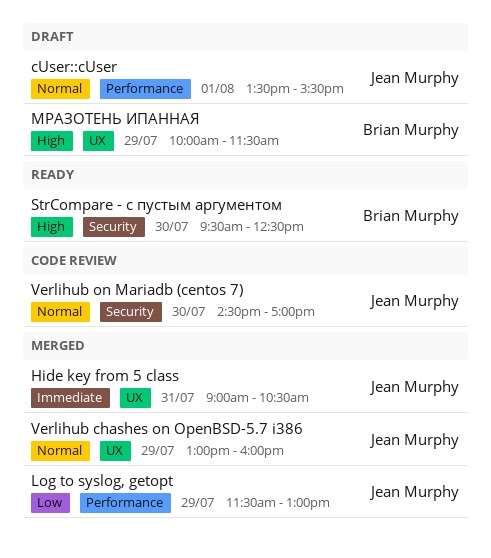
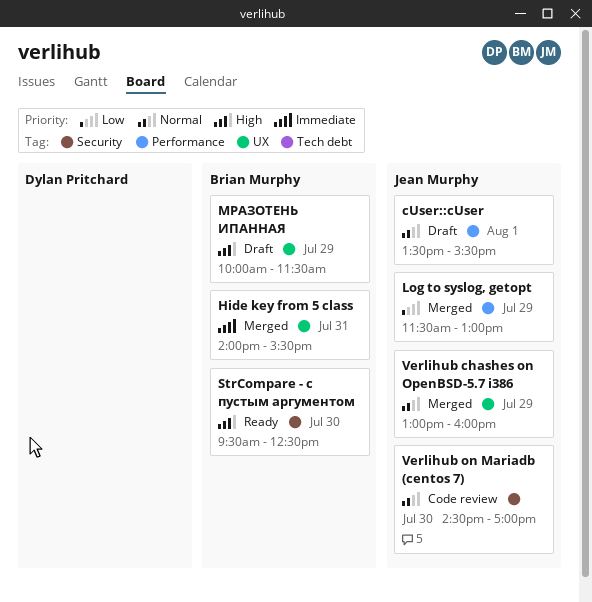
Hide key from 5 class, owner: Jean Murphy -> Brian Murphy
Hide key from 5 class, begins: 09:00 -> 14:00
Hide key from 5 class, ends: 10:30 -> 15:30

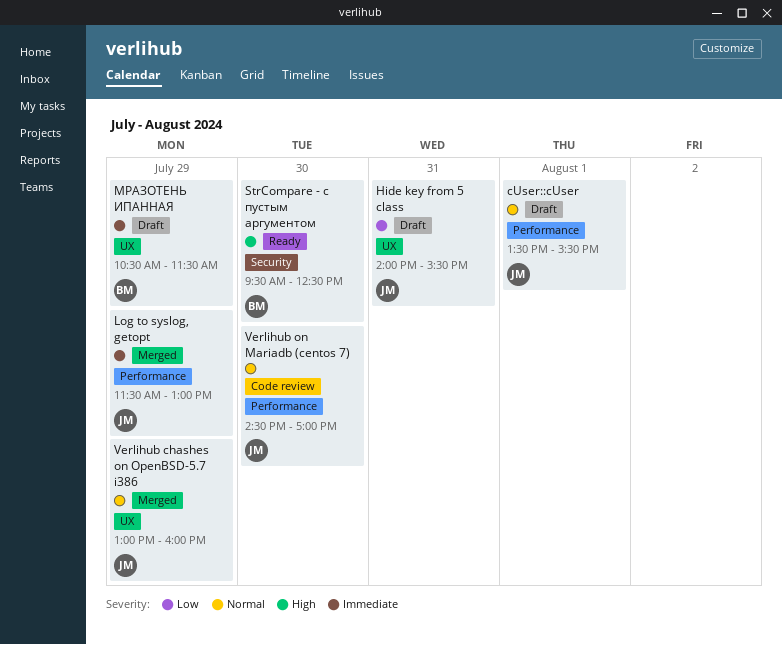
Hide key from 5 class, status: Merged -> Draft
Hide key from 5 class, owner: Brian Murphy -> Jean Murphy
Hide key from 5 class, priority: Immediate -> Low
Log to syslog, getopt, priority: Low -> Immediate
Verlihub on Mariadb (centos 7), label: Security -> Performance
МРАЗОТЕНЬ ИПАННАЯ, priority: High -> Immediate
МРАЗОТЕНЬ ИПАННАЯ, begins: 10:00 -> 10:30

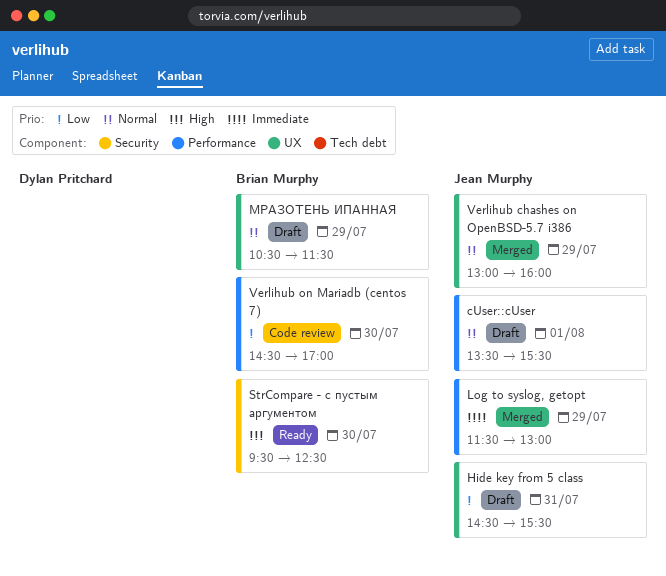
Hide key from 5 class, begins: 14:00 -> 14:30
Verlihub on Mariadb (centos 7), owner: Jean Murphy -> Brian Murphy
Verlihub on Mariadb (centos 7), priority: Normal -> Low
МРАЗОТЕНЬ ИПАННАЯ, priority: Immediate -> Normal

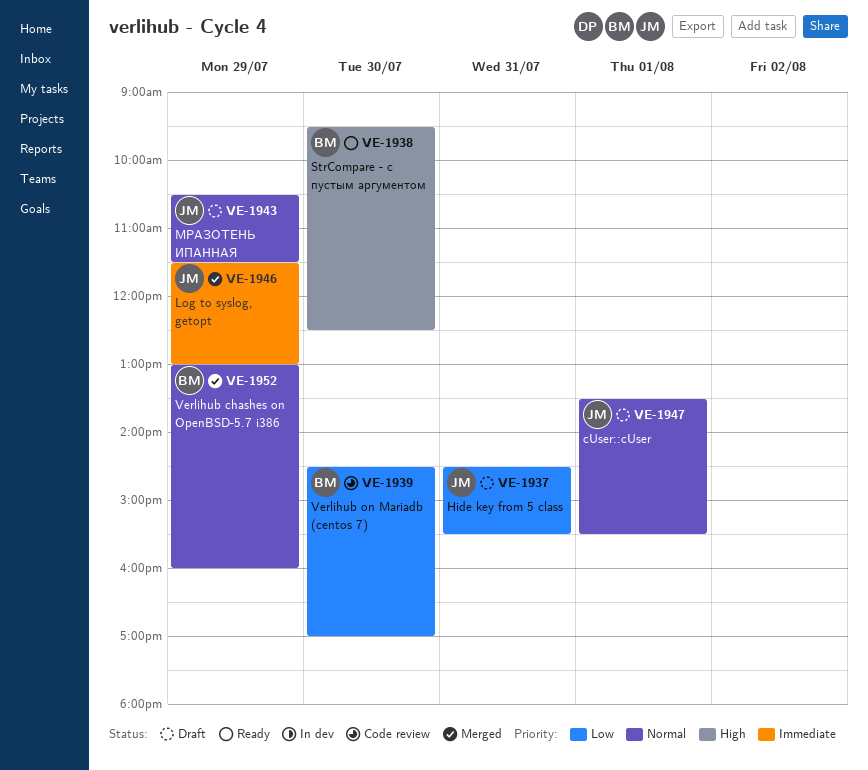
Verlihub chashes on OpenBSD-5.7 i386, owner: Jean Murphy -> Brian Murphy
МРАЗОТЕНЬ ИПАННАЯ, owner: Brian Murphy -> Jean Murphy

